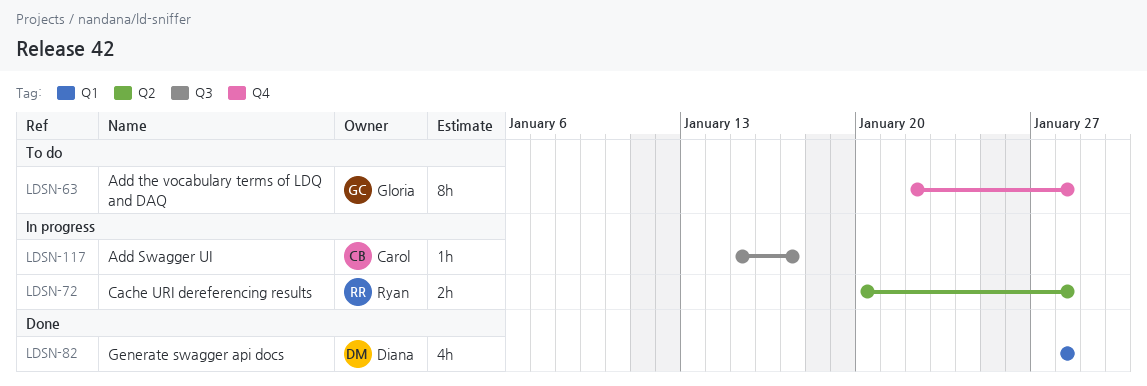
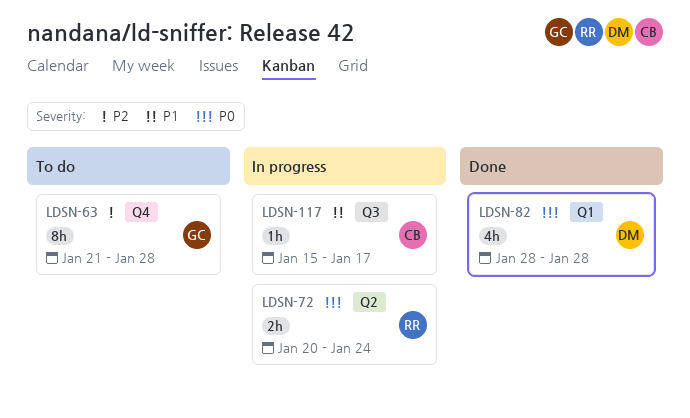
LDSN-63, start: Jan 22 -> Jan 21
LDSN-72, due: Jan 28 -> Jan 24

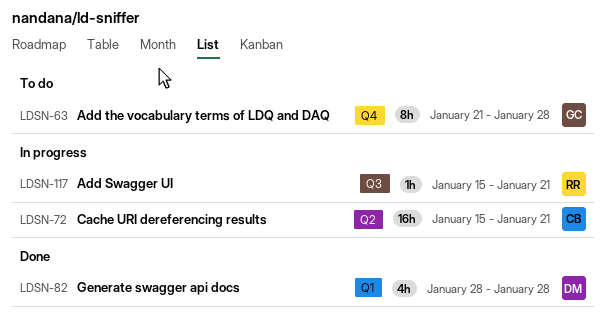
LDSN-72, owner: RR -> CB
LDSN-72, estimate: 2h -> 16h
LDSN-72, start: Jan 20 -> Jan 15
LDSN-72, due: Jan 24 -> Jan 21
LDSN-117, owner: CB -> RR
LDSN-117, due: Jan 17 -> Jan 21

